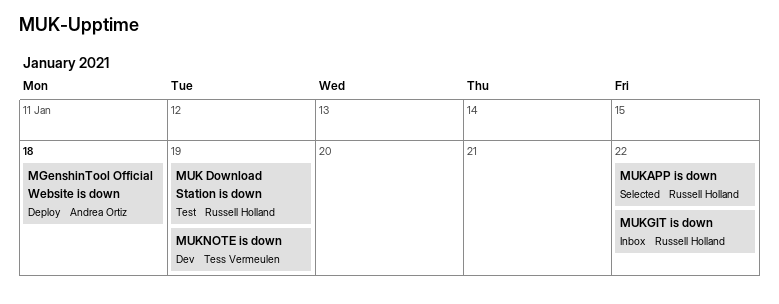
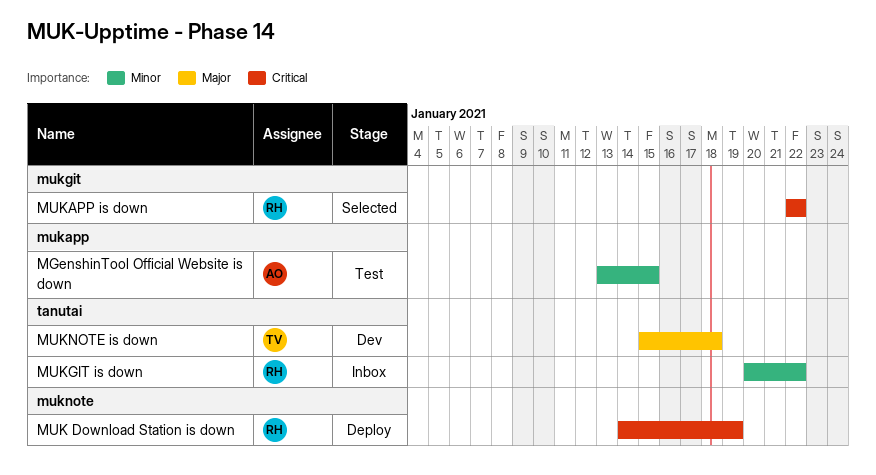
MGenshinTool Official Website is down, status: Deploy -> Test
MGenshinTool Official Website is down, due: Jan 18 -> Jan 15
MUK Download Station is down, status: Test -> Deploy
MUKNOTE is down, due: Jan 19 -> Jan 18

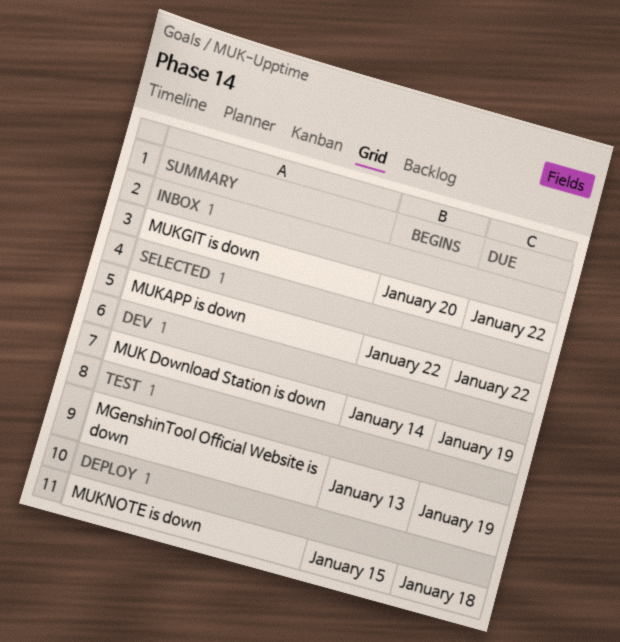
MGenshinTool Official Website is down, due: Jan 15 -> Jan 19
MUK Download Station is down, status: Deploy -> Dev
MUKNOTE is down, status: Dev -> Deploy

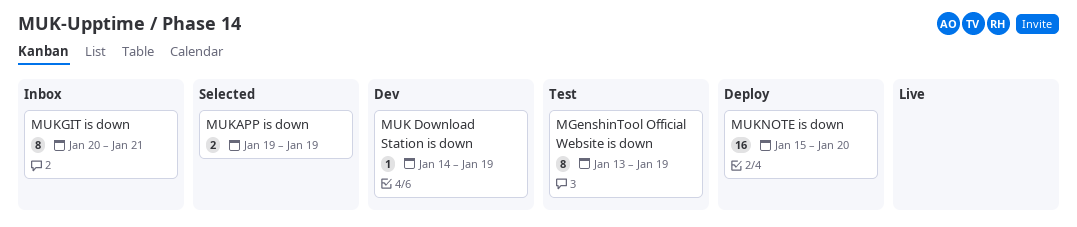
MUKAPP is down, start: Jan 22 -> Jan 19
MUKAPP is down, due: Jan 22 -> Jan 19
MUKGIT is down, due: Jan 22 -> Jan 21
MUKNOTE is down, due: Jan 18 -> Jan 20

